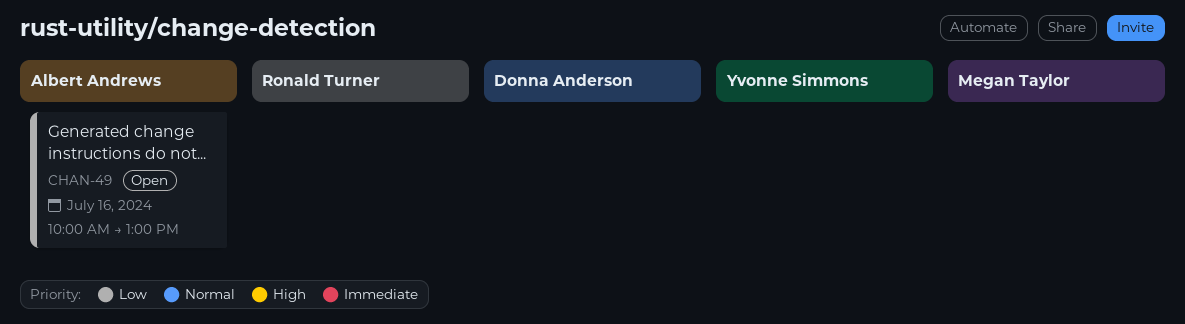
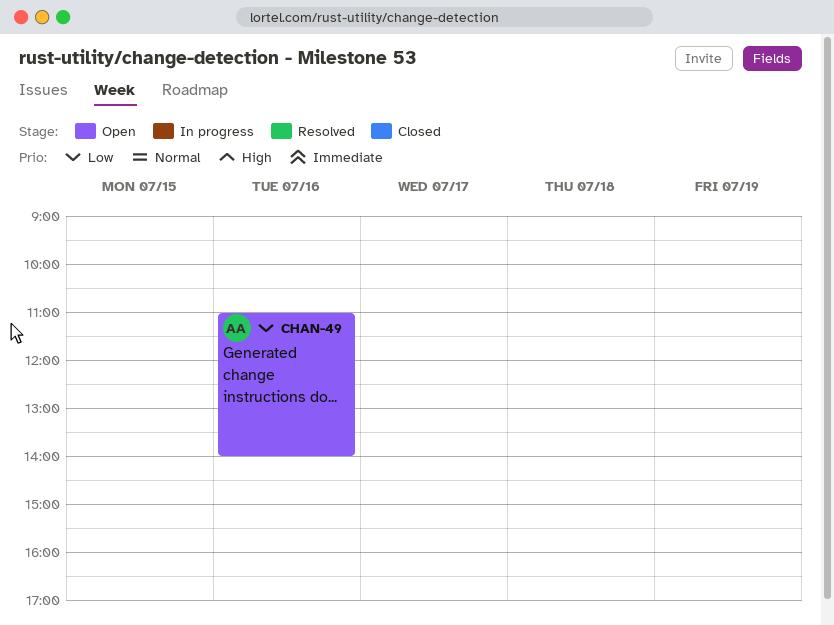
CHAN-49, begins: 10:00 -> 11:00
CHAN-49, ends: 13:00 -> 14:00

